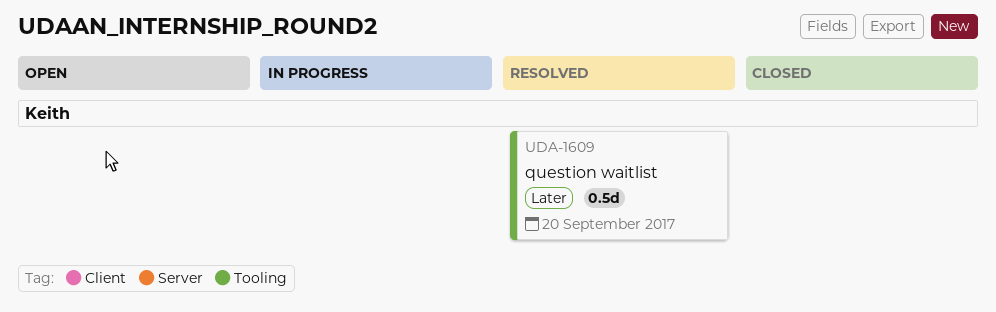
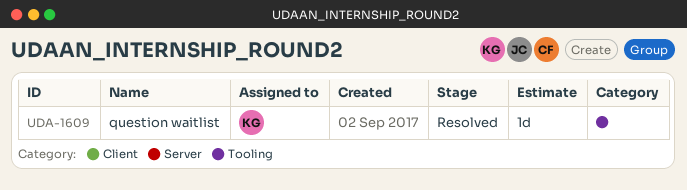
UDA-1609, estimate: 0.5d -> 1d

